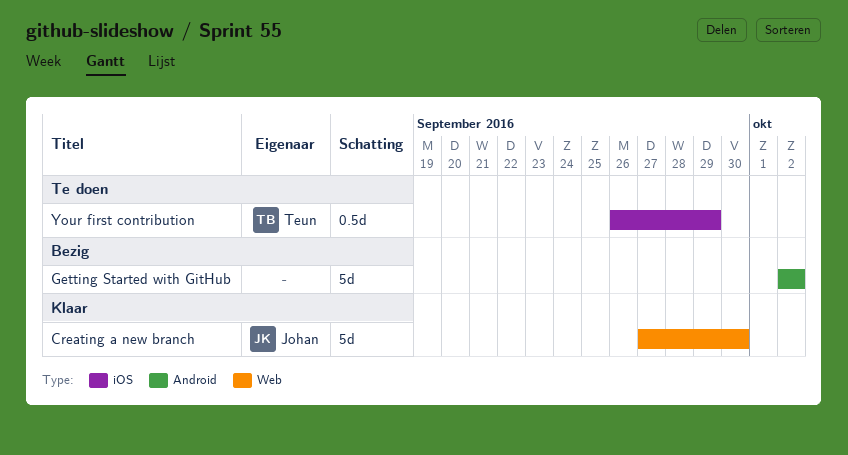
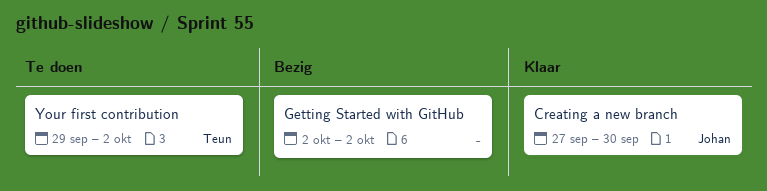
Your first contribution, start: Sep 26 -> Sep 29
Your first contribution, due: Sep 29 -> Oct 2

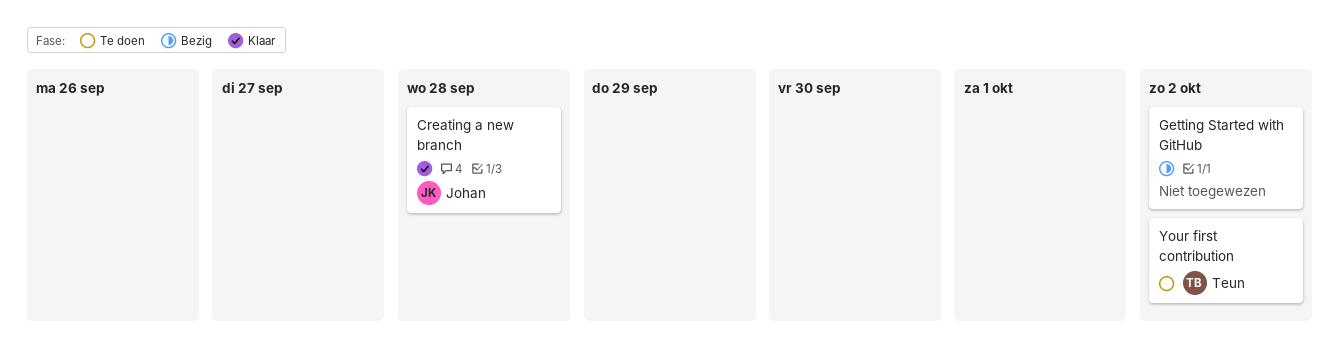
Creating a new branch, due: Sep 30 -> Sep 28

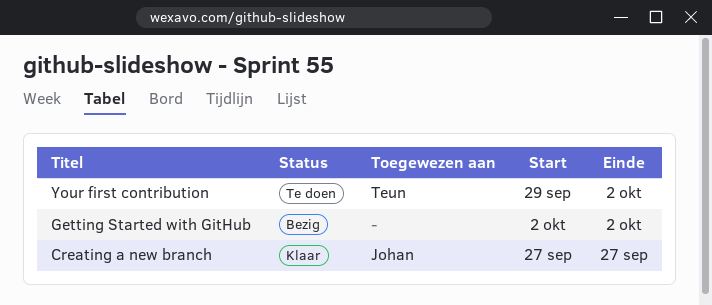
Creating a new branch, due: Sep 28 -> Sep 27

